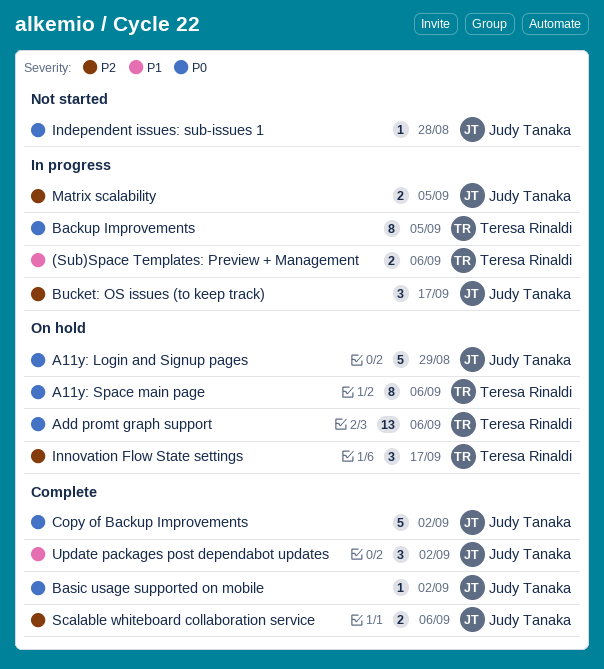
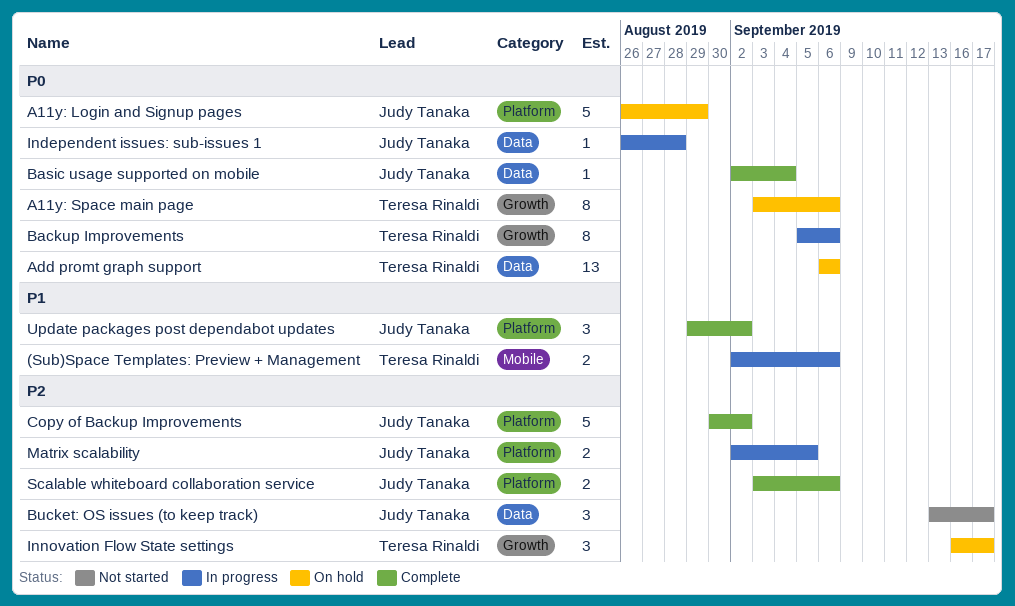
Backup Improvements, due: Sep 5 -> Sep 6
Basic usage supported on mobile, due: Sep 2 -> Sep 4
Bucket: OS issues (to keep track), status: In progress -> Not started
Copy of Backup Improvements, priority: P0 -> P2
Independent issues: sub-issues 1, status: Not started -> In progress

